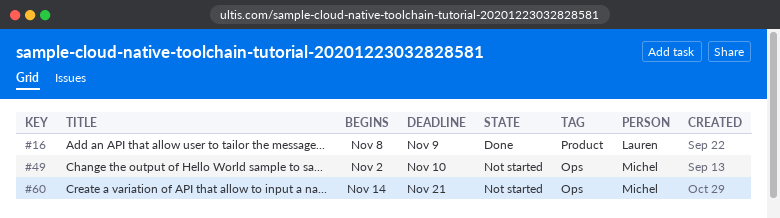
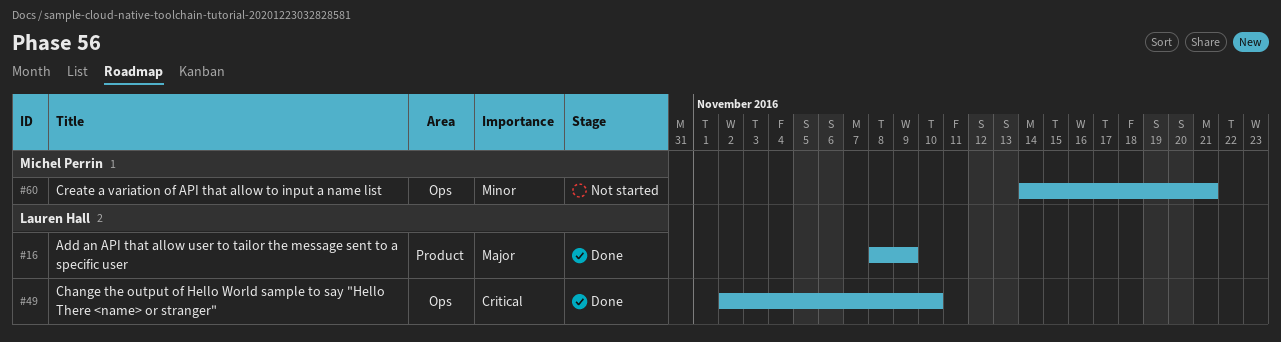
#49, status: Not started -> Done
#49, owner: Michel Perrin -> Lauren Hall

